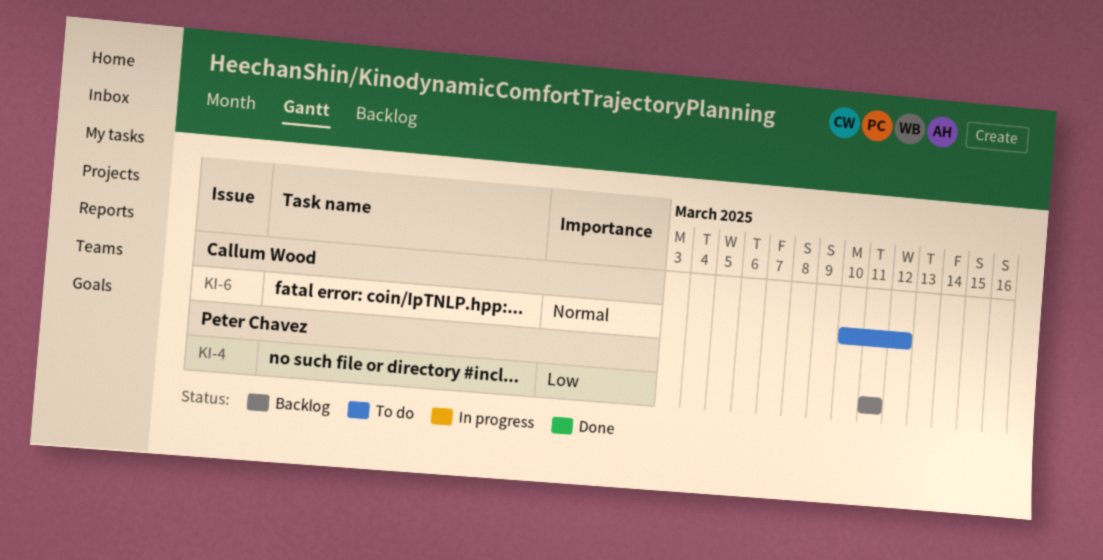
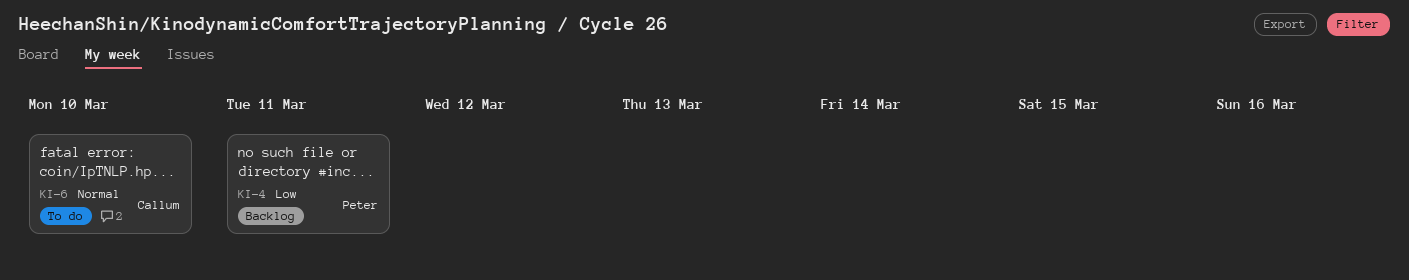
KI-6, due: Mar 12 -> Mar 10

